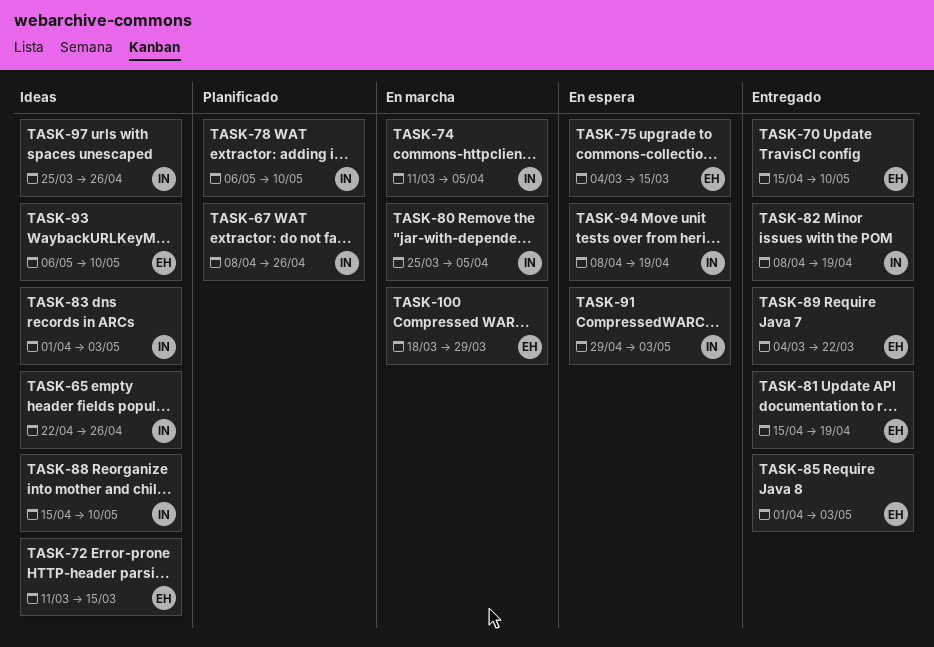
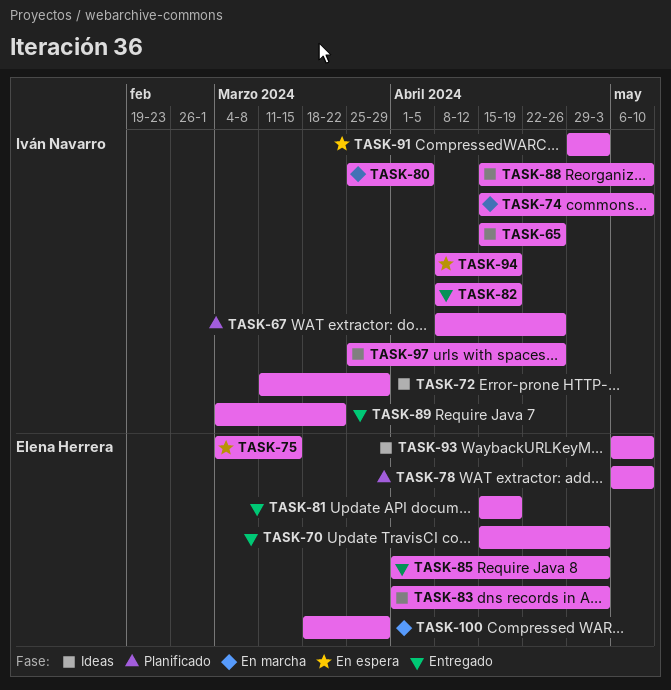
TASK-65, start: Apr 22 -> Apr 15
TASK-70, due: May 10 -> May 3
TASK-72, owner: Elena Herrera -> Iván Navarro
TASK-72, due: Mar 15 -> Mar 29
TASK-74, start: Mar 11 -> Apr 15
TASK-74, due: Apr 5 -> May 10
TASK-78, owner: Iván Navarro -> Elena Herrera
TASK-83, owner: Iván Navarro -> Elena Herrera
TASK-89, owner: Elena Herrera -> Iván Navarro

